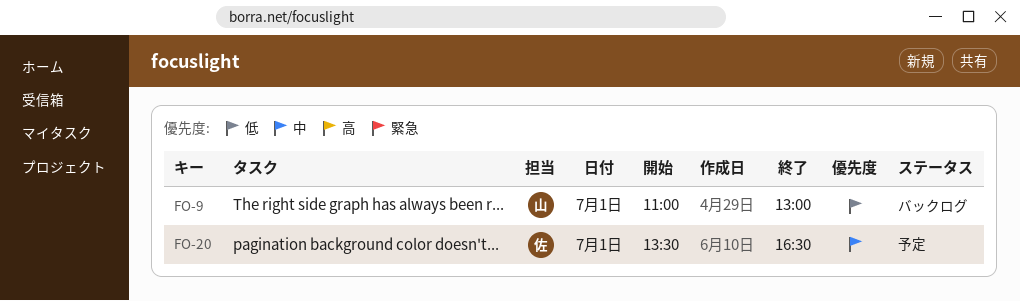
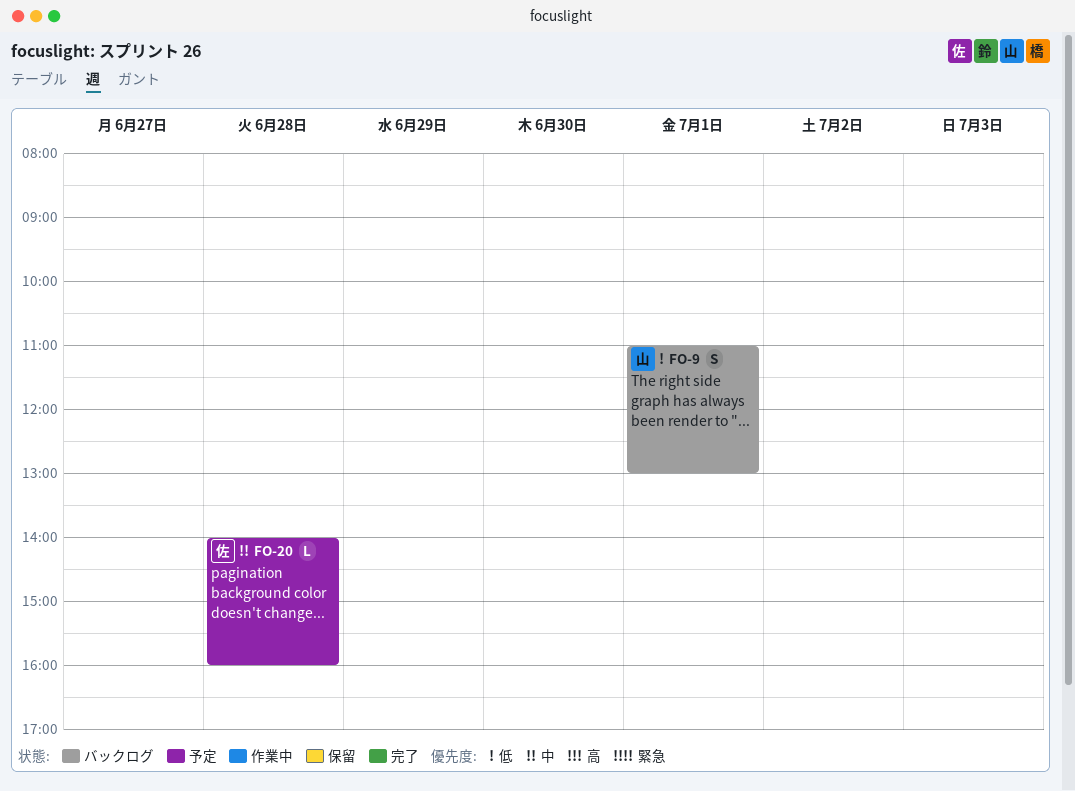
FO-20, day: Jul 1 -> Jun 28
FO-20, begins: 13:30 -> 14:00
FO-20, ends: 16:30 -> 16:00

